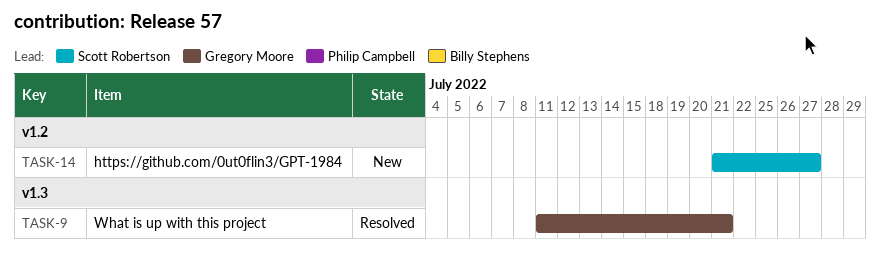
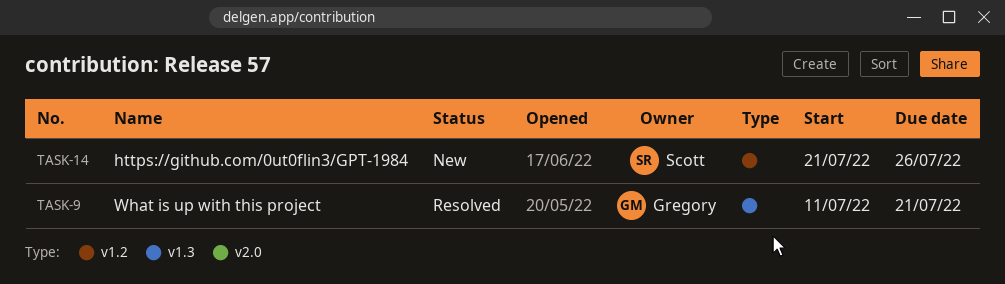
TASK-14, due: Jul 27 -> Jul 26

